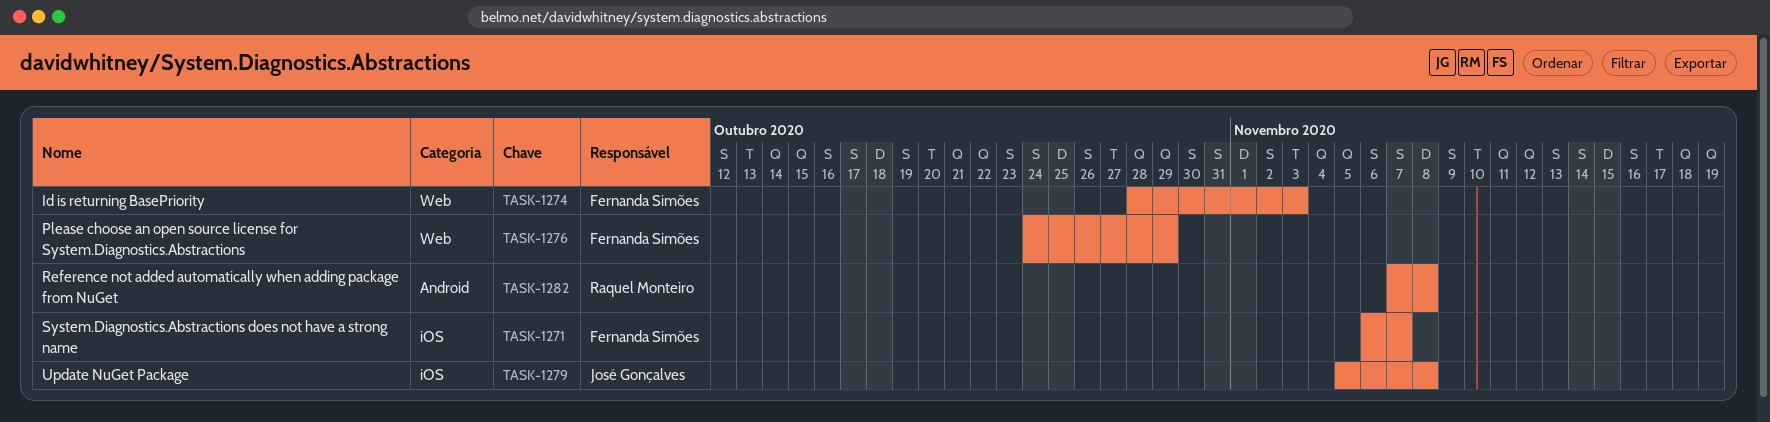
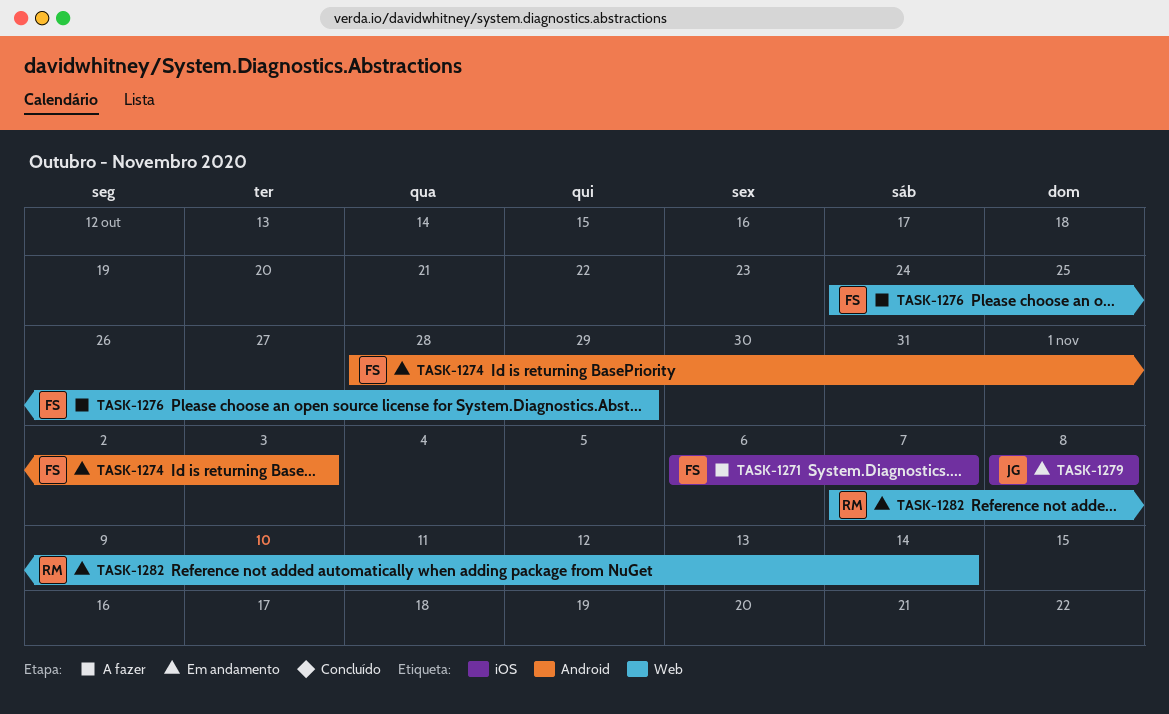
TASK-1274, label: Web -> Android
TASK-1279, start: Nov 5 -> Nov 8
TASK-1282, label: Android -> Web
TASK-1282, due: Nov 8 -> Nov 14

